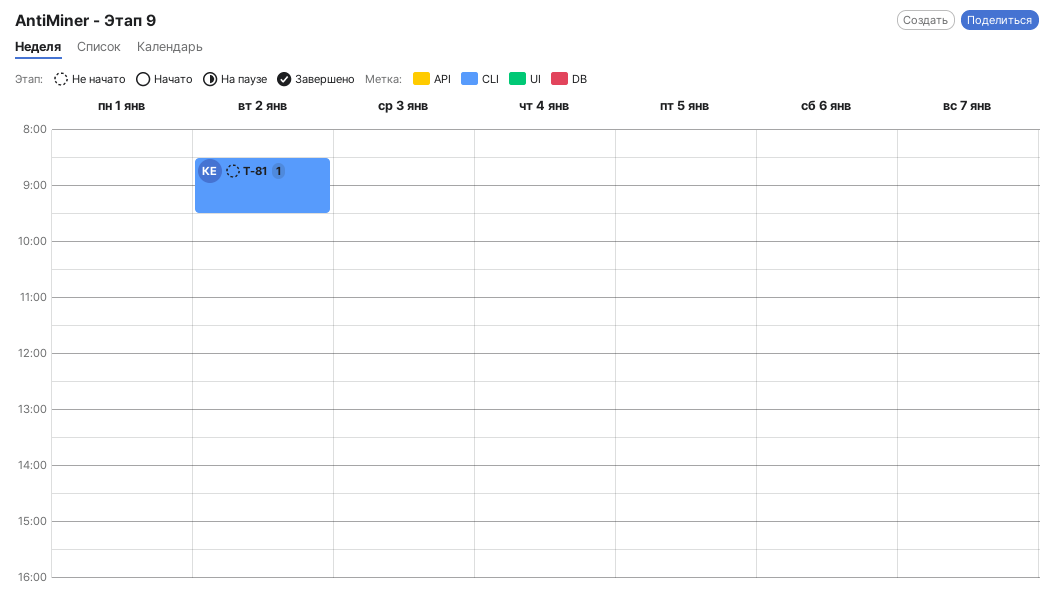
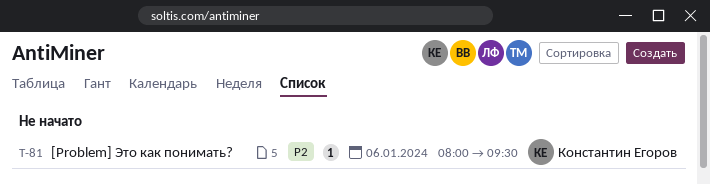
T-81, day: Jan 2 -> Jan 6
T-81, begins: 08:30 -> 08:00

